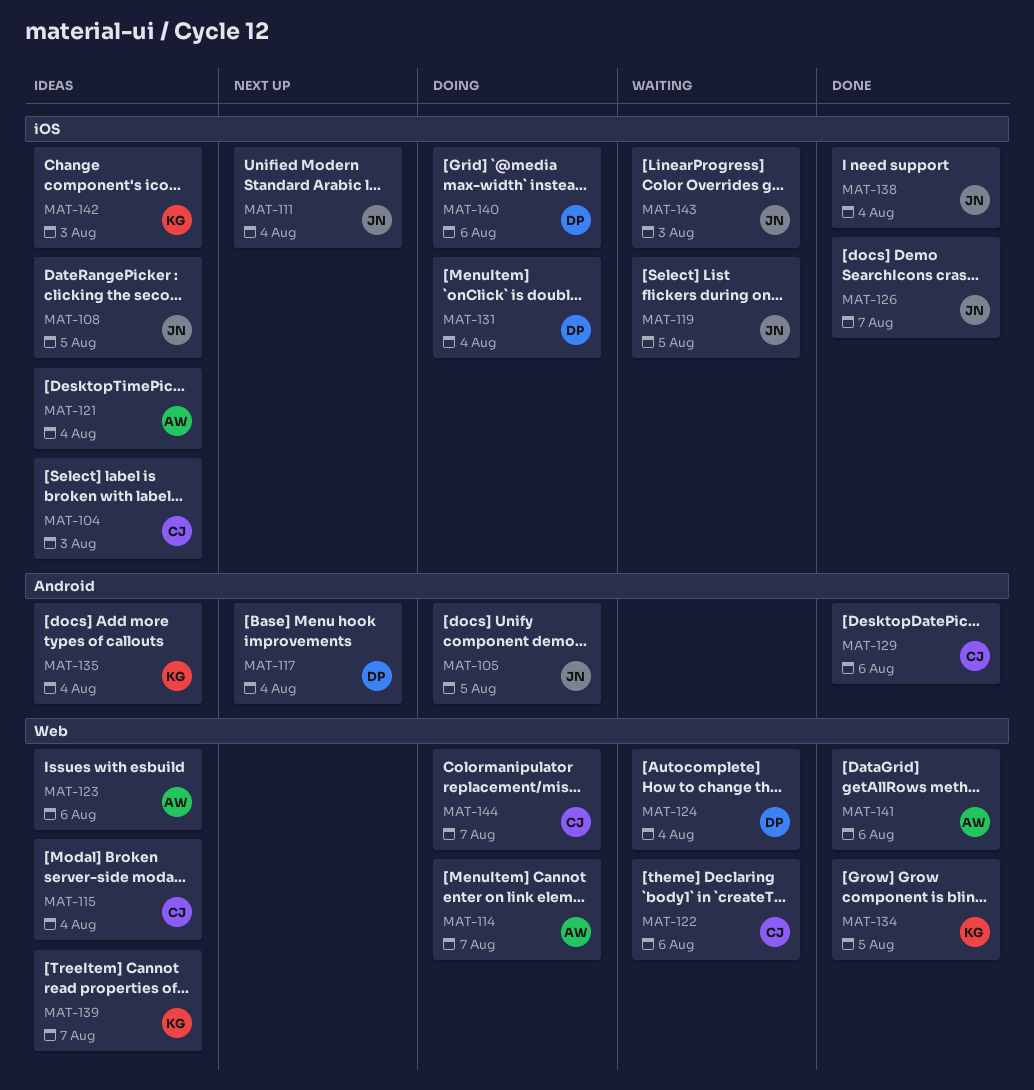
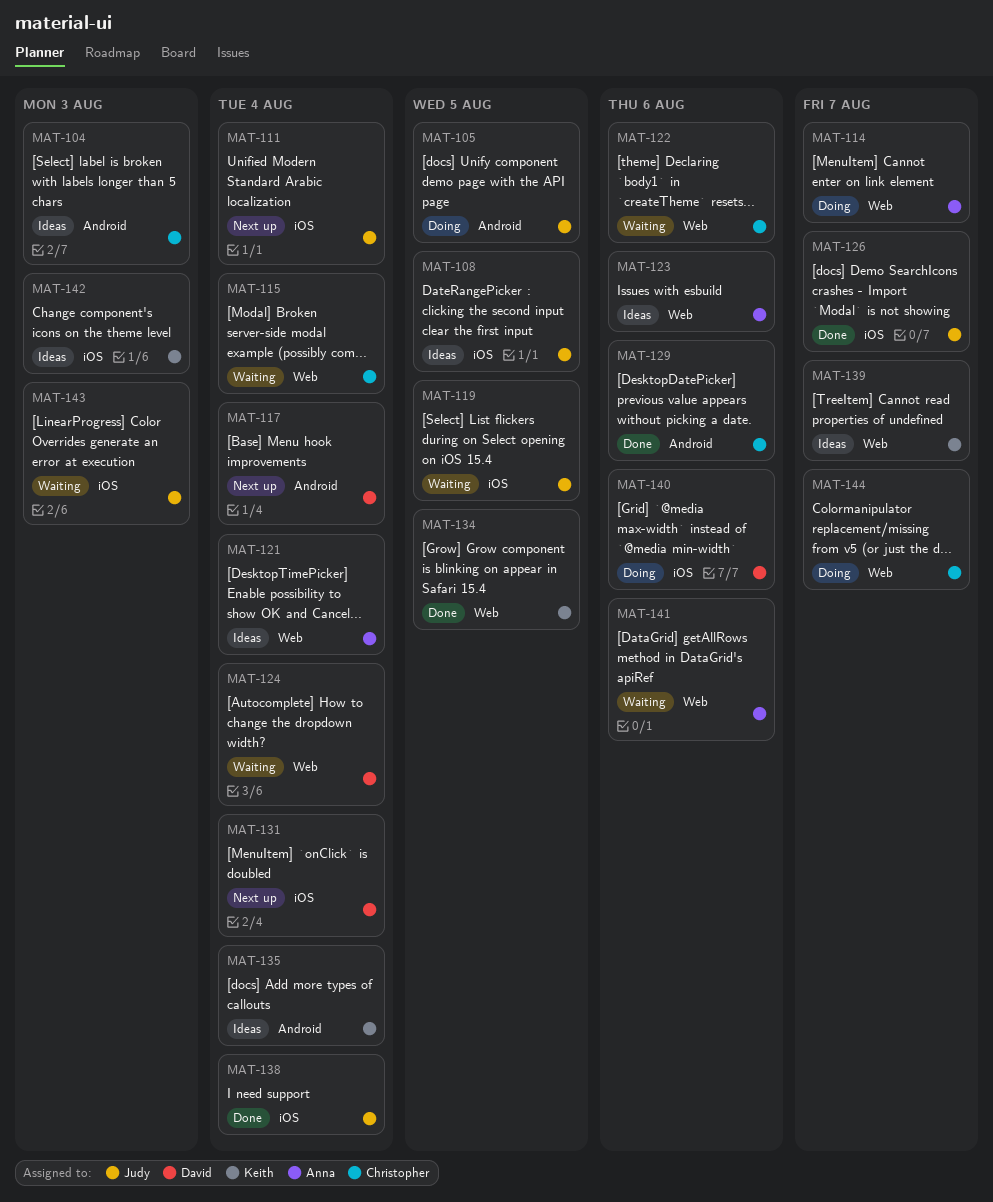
MAT-104, label: iOS -> Android
MAT-115, status: Ideas -> Waiting
MAT-121, label: iOS -> Web
MAT-131, status: Doing -> Next up
MAT-141, status: Done -> Waiting

